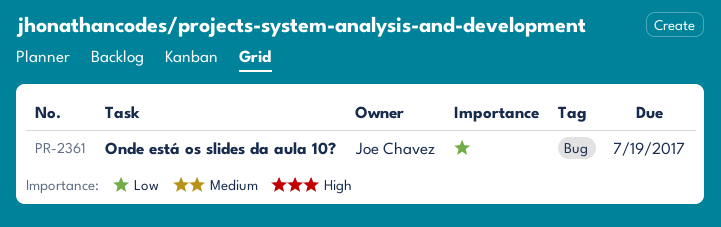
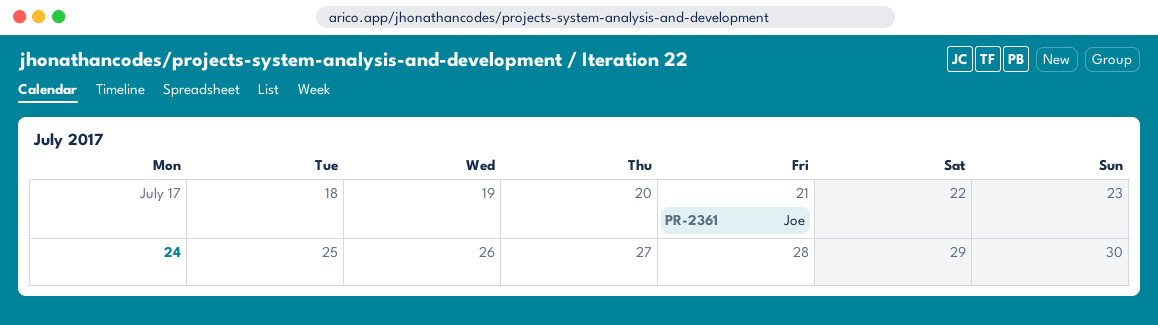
PR-2361, due: Jul 19 -> Jul 21

